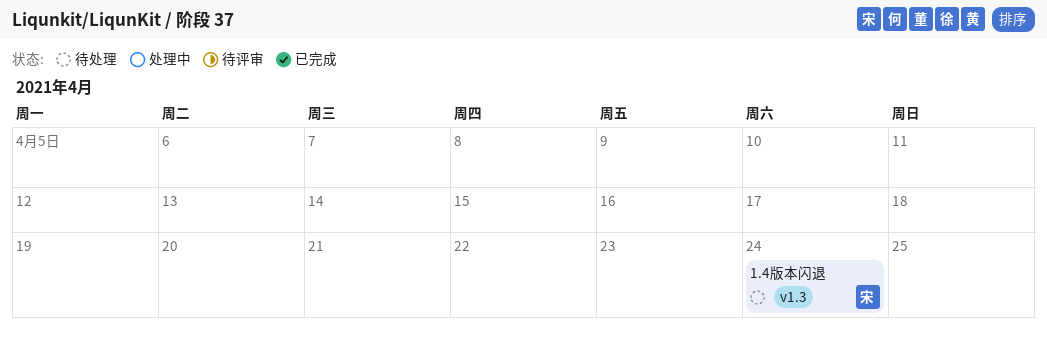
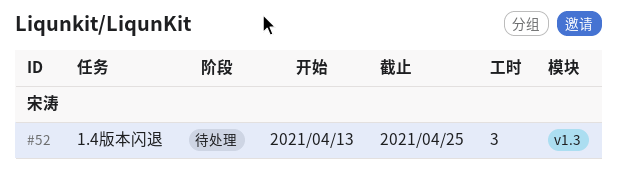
1.4版本闪退, due: Apr 24 -> Apr 25

